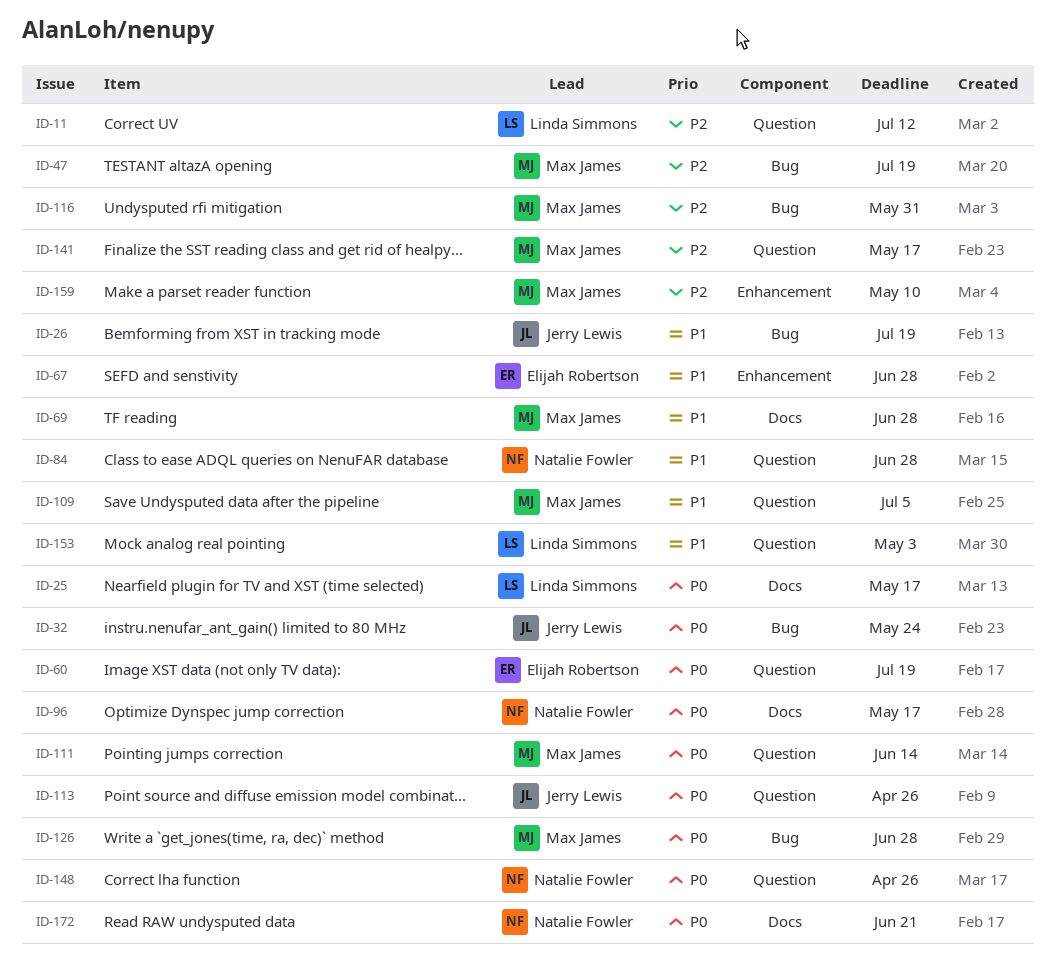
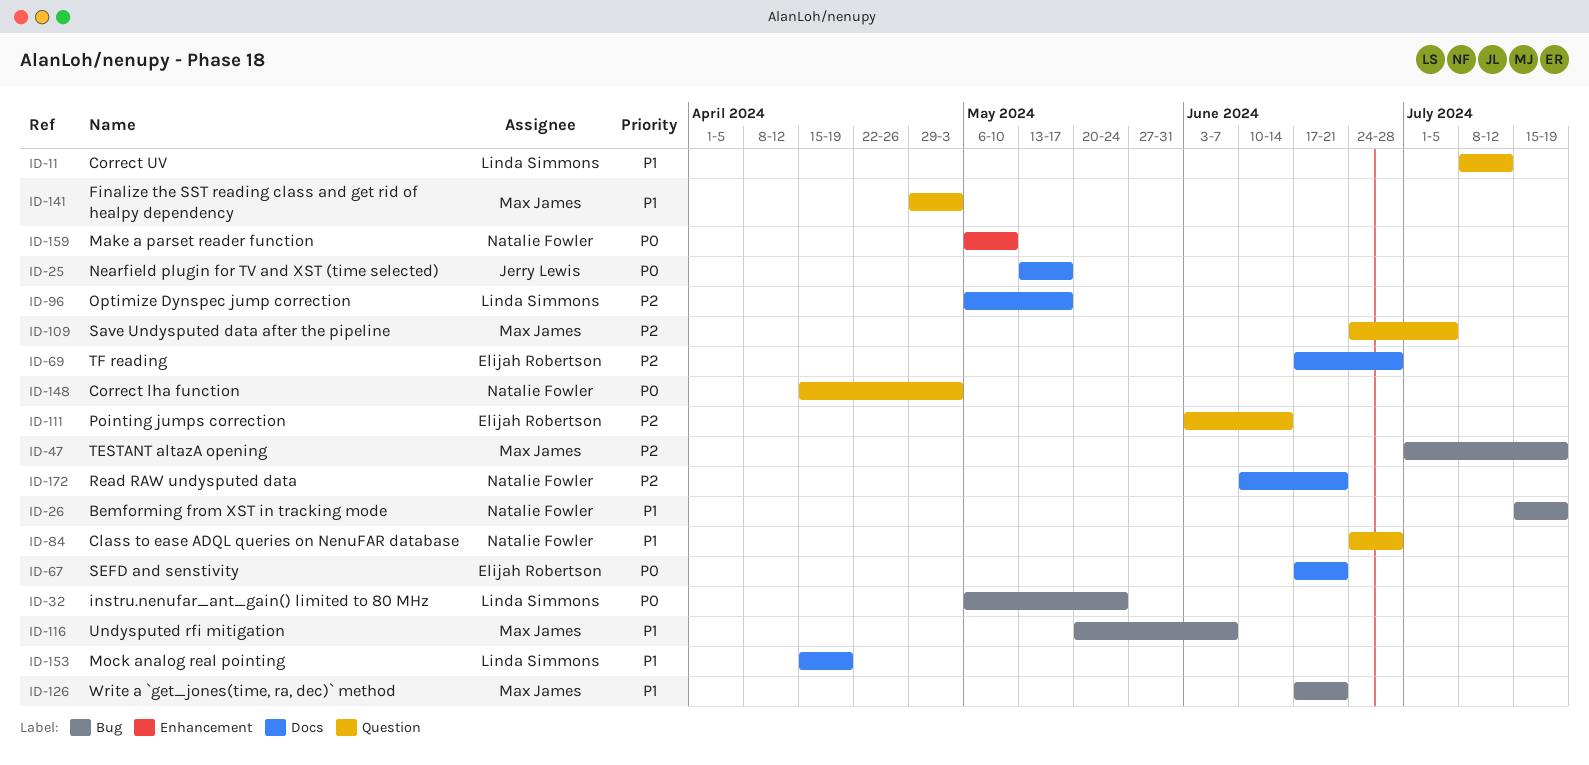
ID-11, priority: P2 -> P1
ID-25, owner: Linda Simmons -> Jerry Lewis
ID-26, owner: Jerry Lewis -> Natalie Fowler
ID-32, owner: Jerry Lewis -> Linda Simmons
ID-60: present -> none
ID-67, priority: P1 -> P0
ID-67, label: Enhancement -> Docs
ID-67, due: Jun 28 -> Jun 21
ID-69, owner: Max James -> Elijah Robertson
ID-69, priority: P1 -> P2
ID-96, owner: Natalie Fowler -> Linda Simmons
ID-96, priority: P0 -> P2
ID-109, priority: P1 -> P2
ID-111, owner: Max James -> Elijah Robertson
ID-111, priority: P0 -> P2
ID-113: present -> none
ID-116, priority: P2 -> P1
ID-116, due: May 31 -> Jun 7
ID-126, priority: P0 -> P1
ID-126, due: Jun 28 -> Jun 21
ID-141, priority: P2 -> P1
ID-141, due: May 17 -> May 3
ID-148, due: Apr 26 -> May 3
ID-153, label: Question -> Docs
ID-153, due: May 3 -> Apr 19
ID-159, owner: Max James -> Natalie Fowler
ID-159, priority: P2 -> P0
ID-172, priority: P0 -> P2

